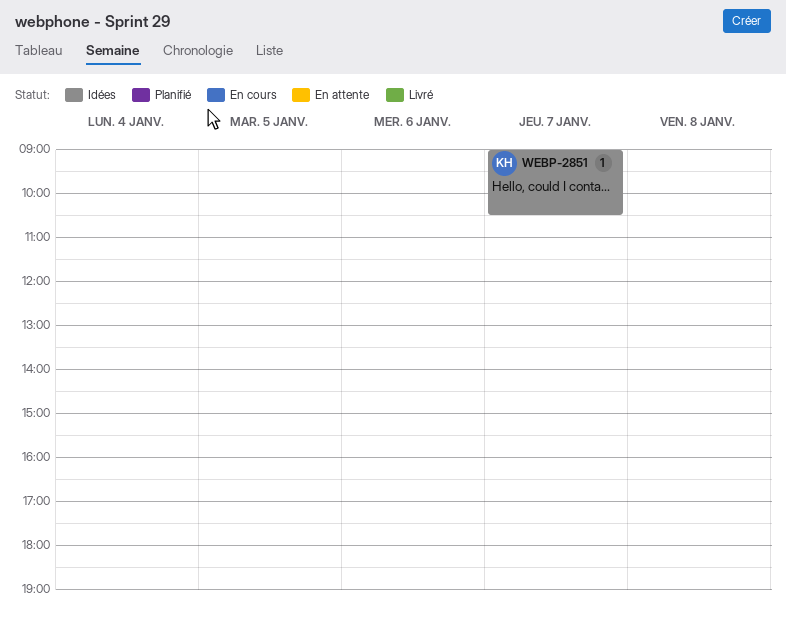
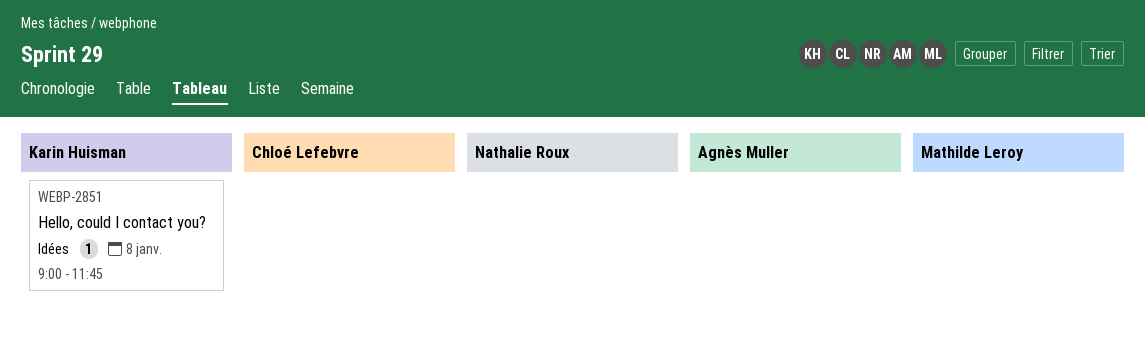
WEBP-2851, day: Jan 7 -> Jan 8
WEBP-2851, ends: 10:30 -> 11:45

